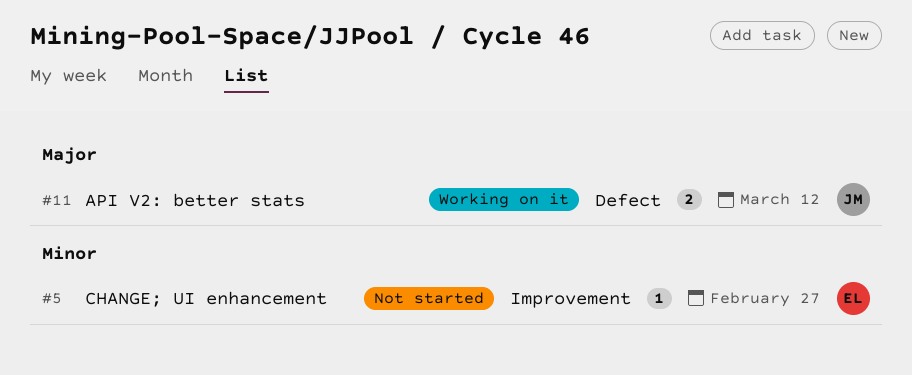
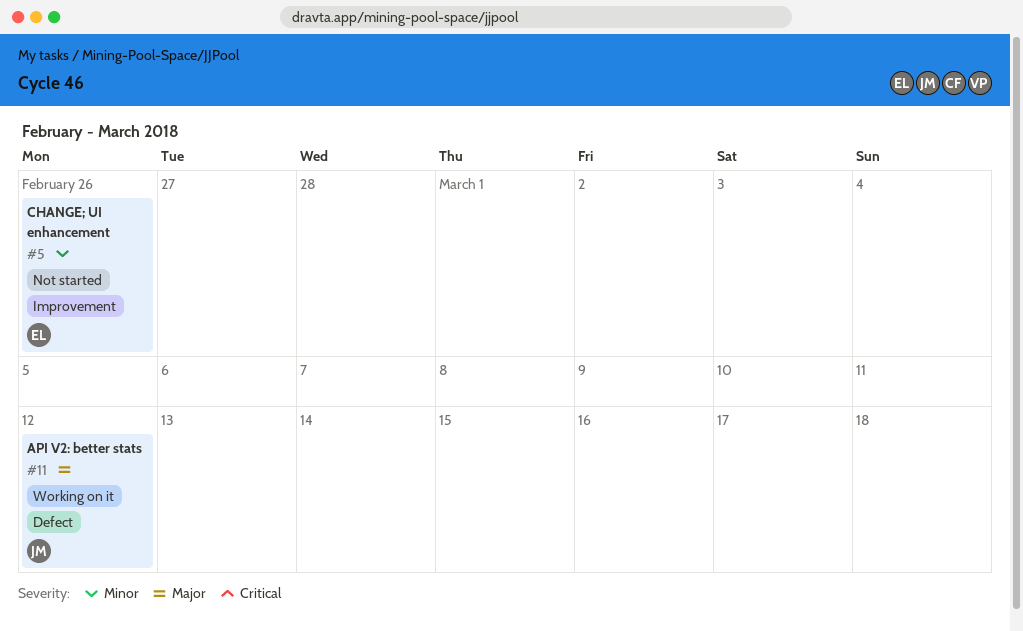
#5, due: Feb 27 -> Feb 26

